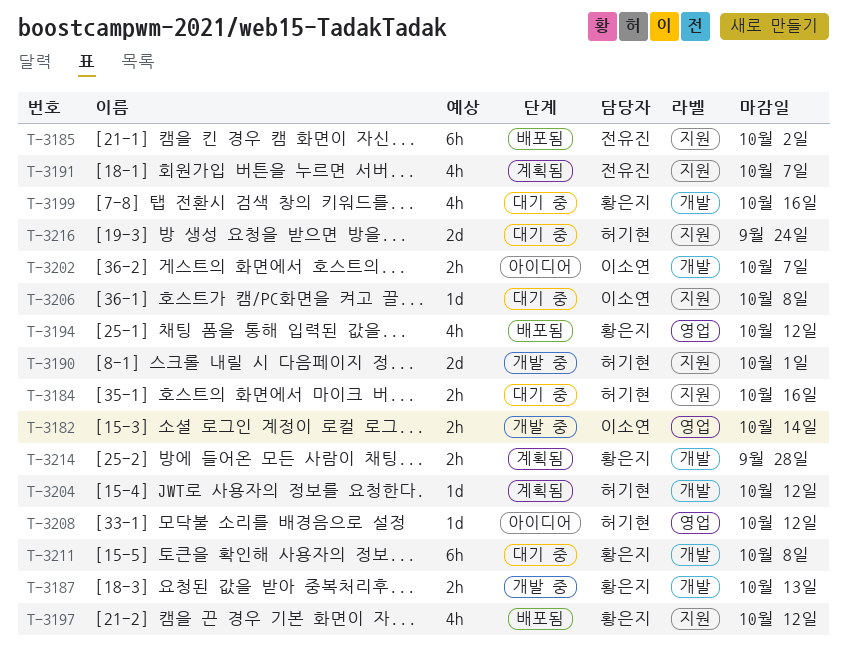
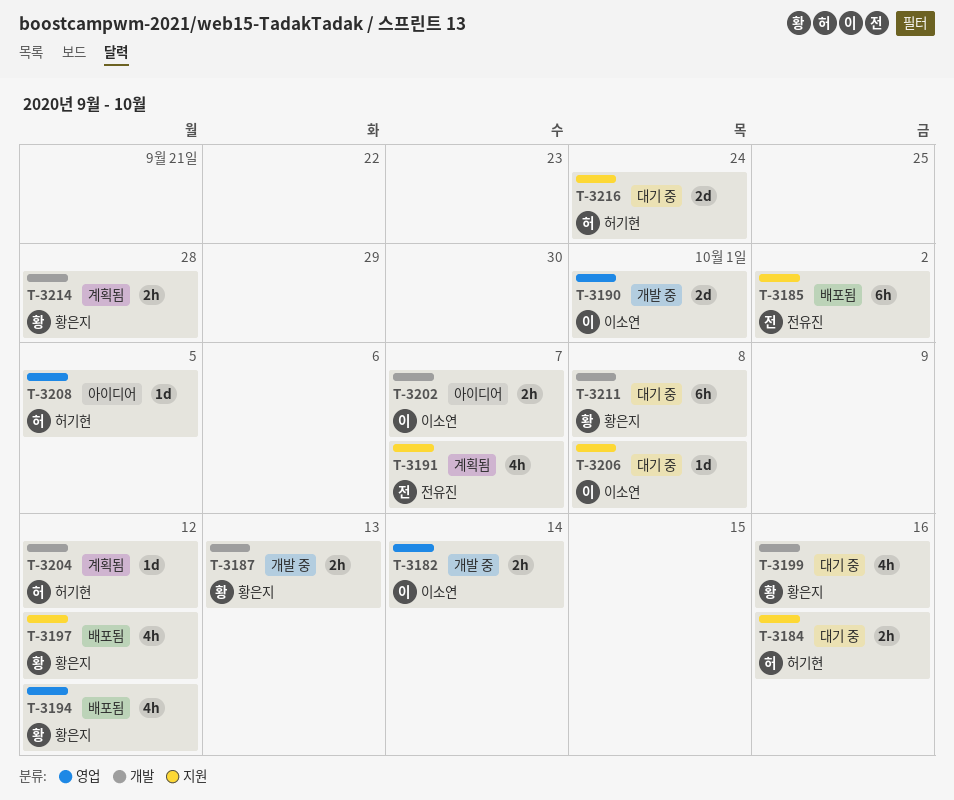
T-3190, owner: 허기현 -> 이소연
T-3190, label: 지원 -> 영업
T-3208, due: Oct 12 -> Oct 5

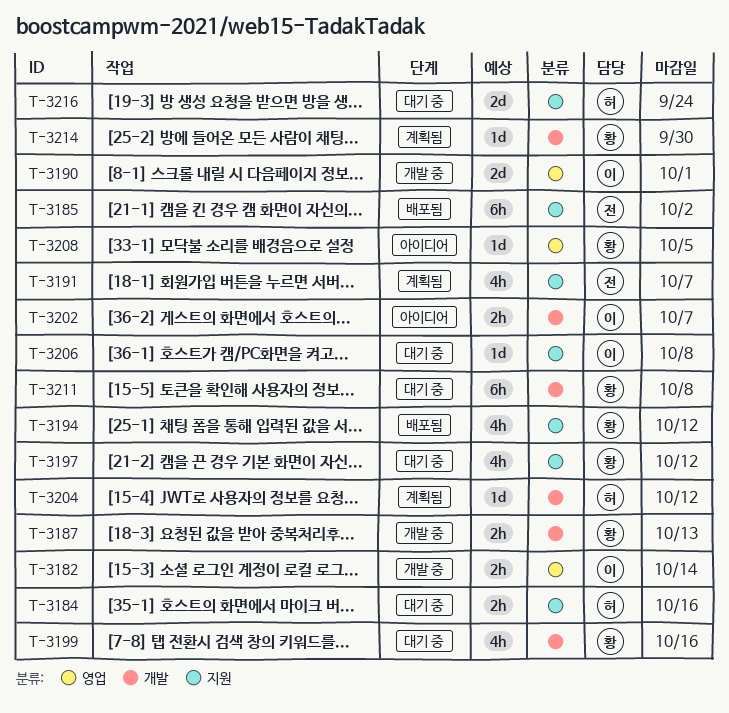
T-3194, label: 영업 -> 지원
T-3197, status: 배포됨 -> 대기 중
T-3208, owner: 허기현 -> 황은지
T-3214, estimate: 2h -> 1d
T-3214, due: Sep 28 -> Sep 30

